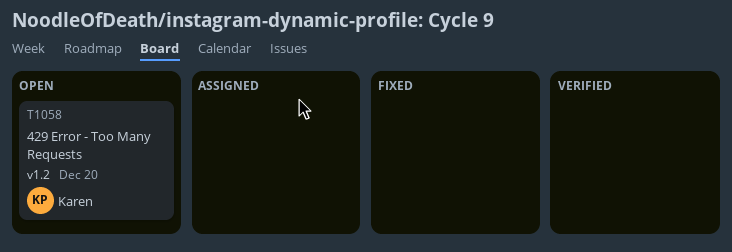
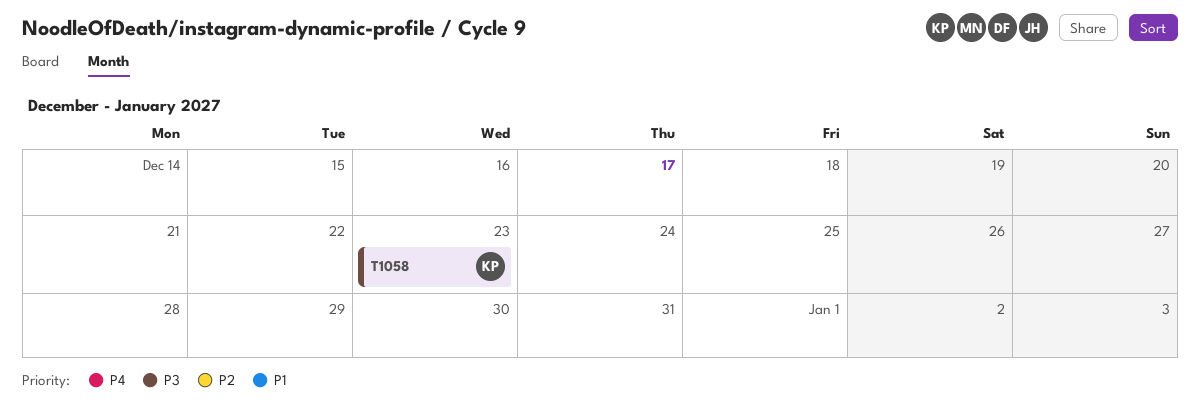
T1058, due: Dec 20 -> Dec 23

